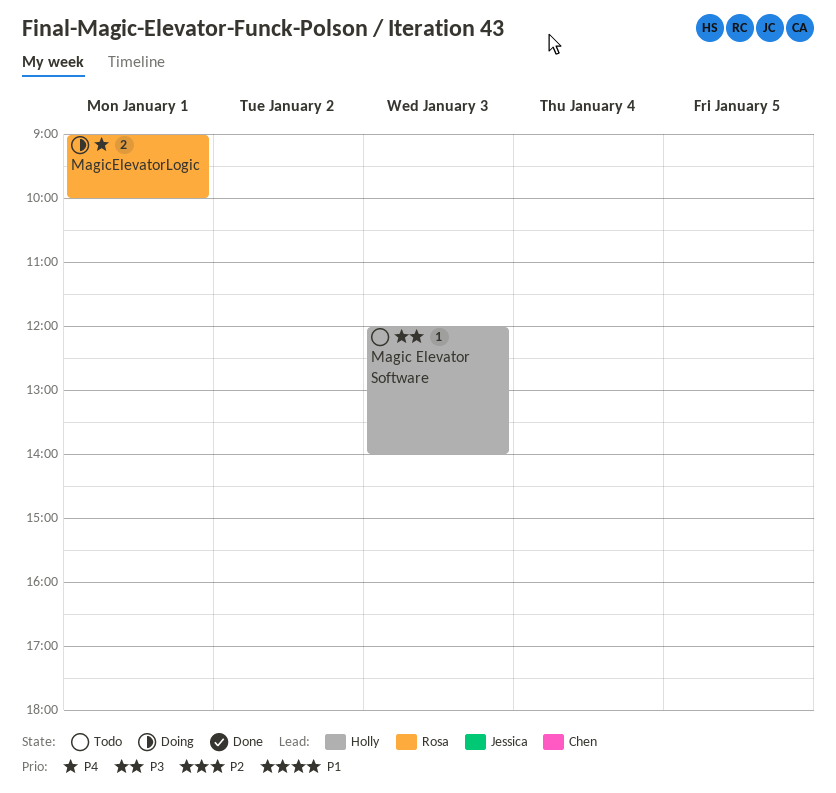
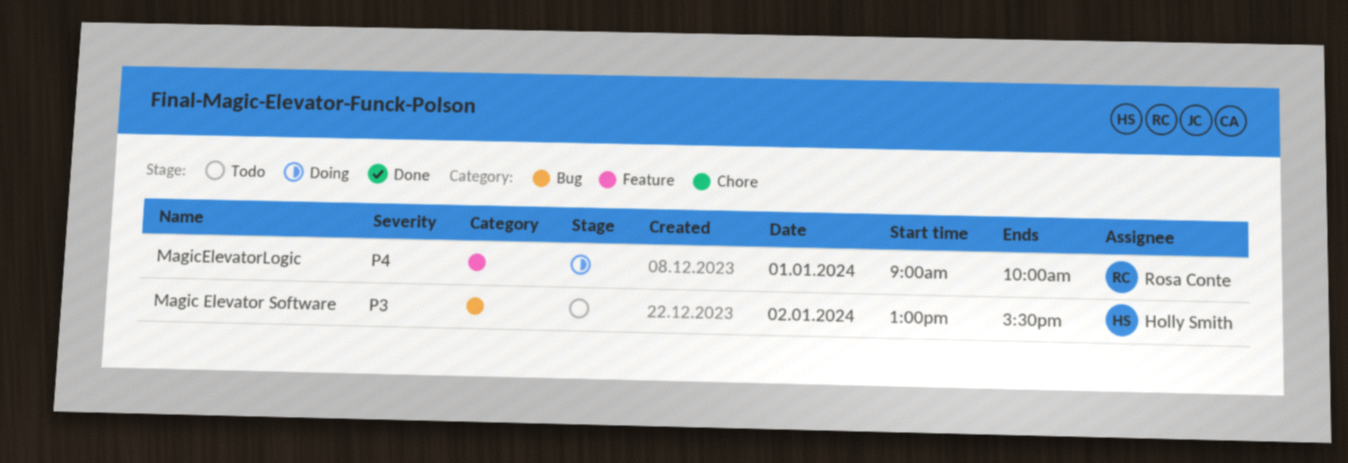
Magic Elevator Software, day: Jan 3 -> Jan 2
Magic Elevator Software, begins: 12:00 -> 13:00
Magic Elevator Software, ends: 14:00 -> 15:30

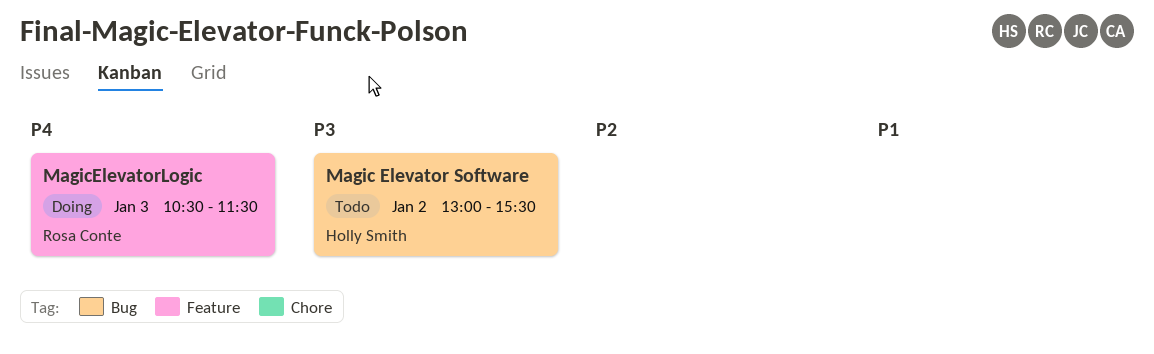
MagicElevatorLogic, day: Jan 1 -> Jan 3
MagicElevatorLogic, begins: 09:00 -> 10:30
MagicElevatorLogic, ends: 10:00 -> 11:30

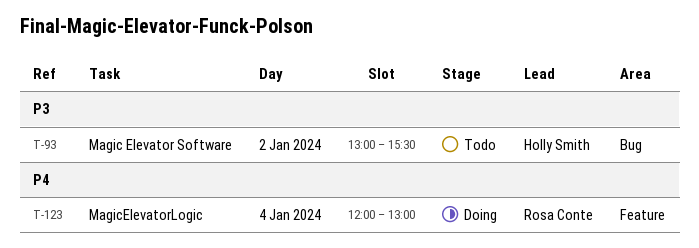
MagicElevatorLogic, day: Jan 3 -> Jan 4
MagicElevatorLogic, begins: 10:30 -> 12:00
MagicElevatorLogic, ends: 11:30 -> 13:00

